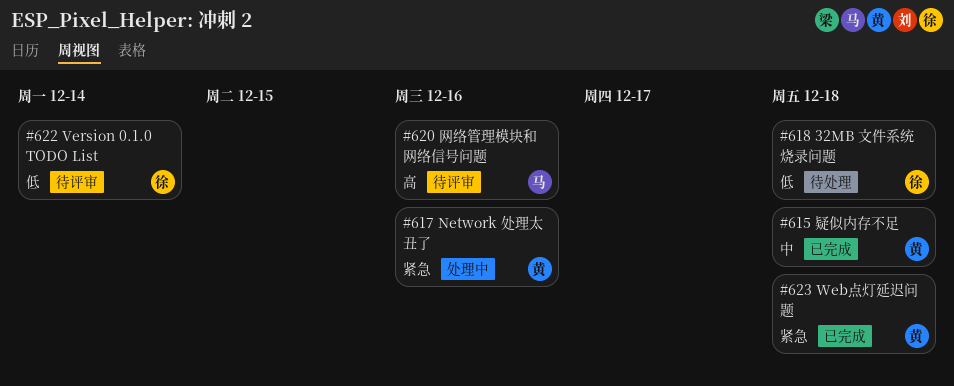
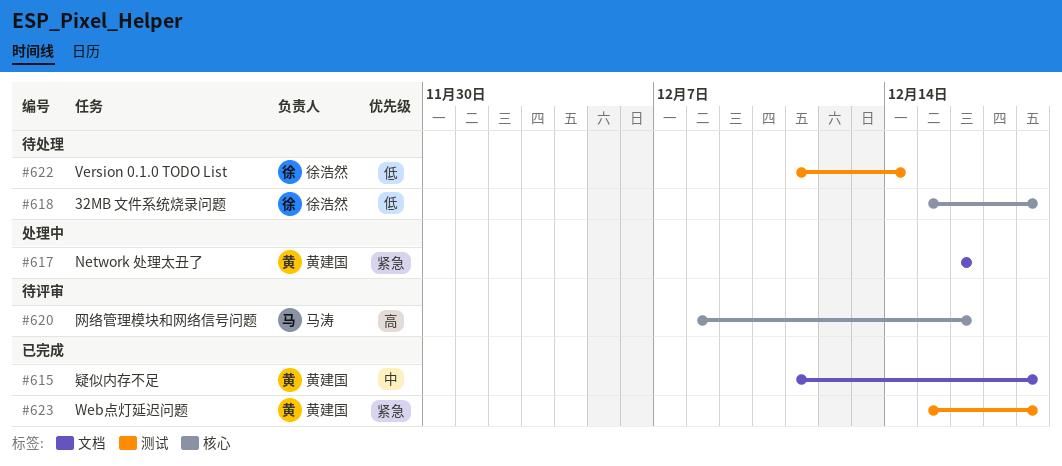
#622, status: 待评审 -> 待处理

